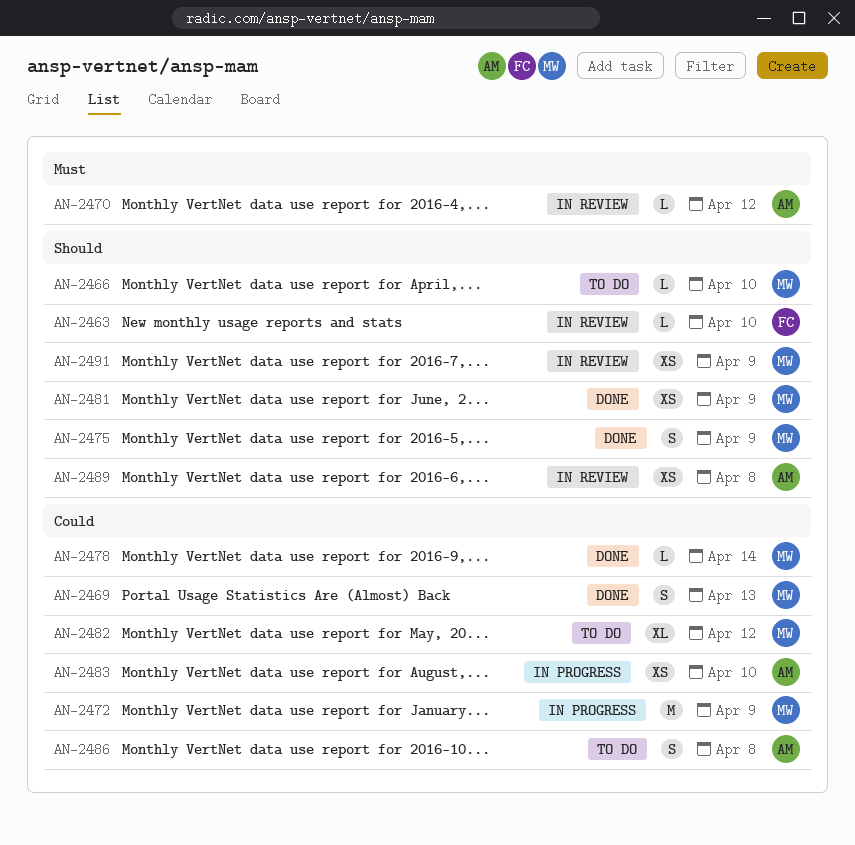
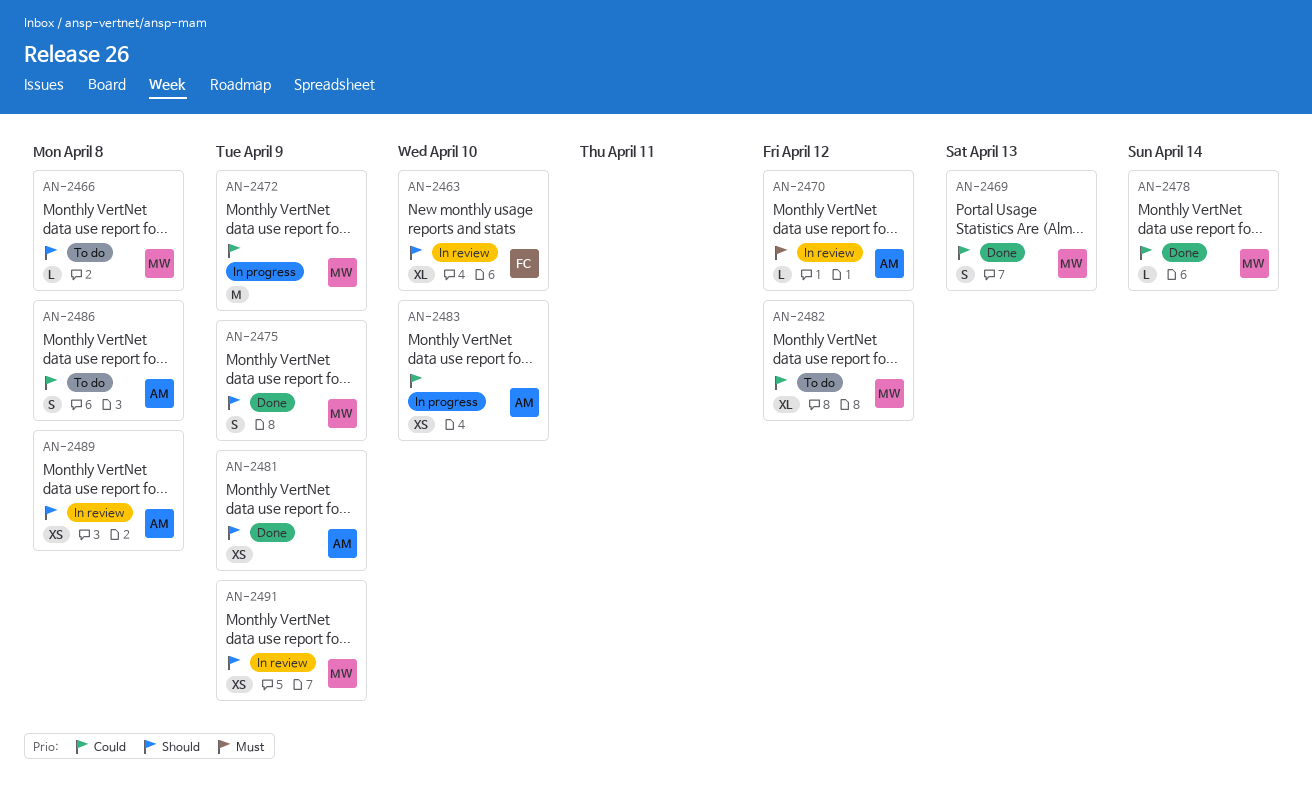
AN-2463, estimate: L -> XL
AN-2466, due: Apr 10 -> Apr 8
AN-2481, owner: MW -> AM

